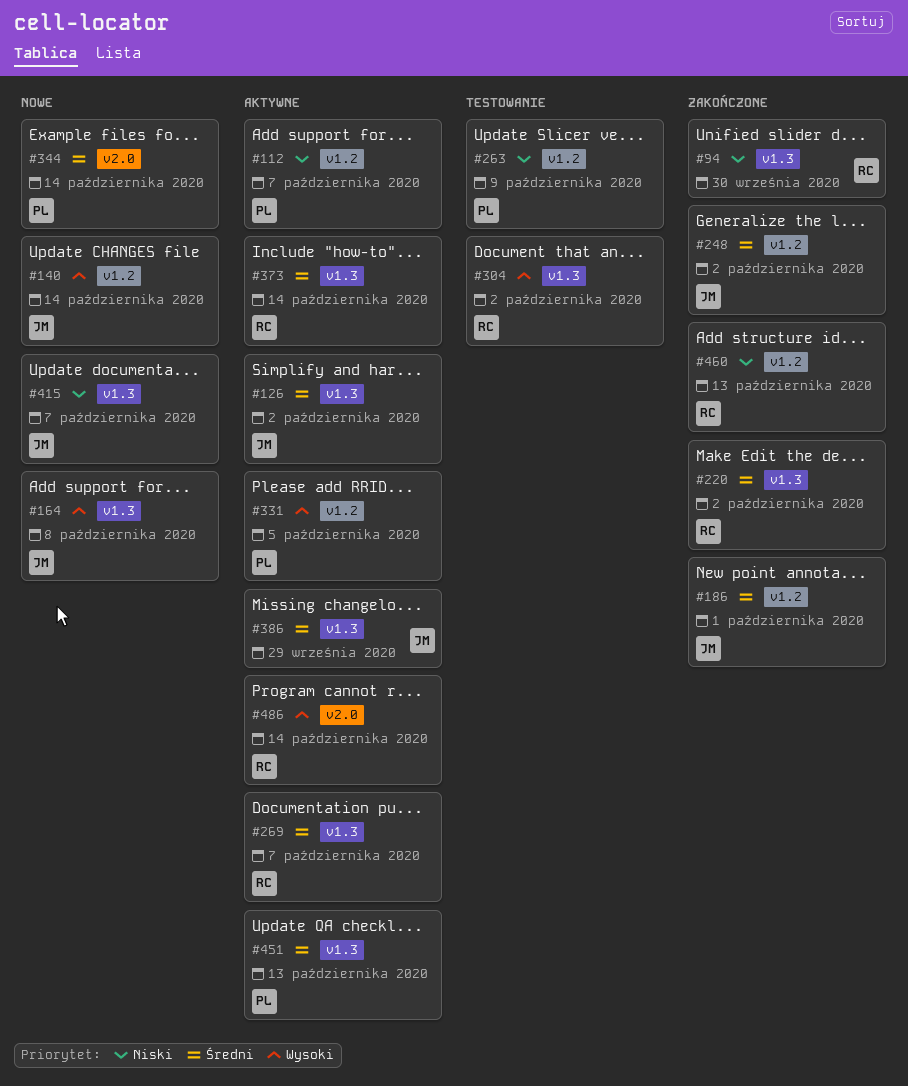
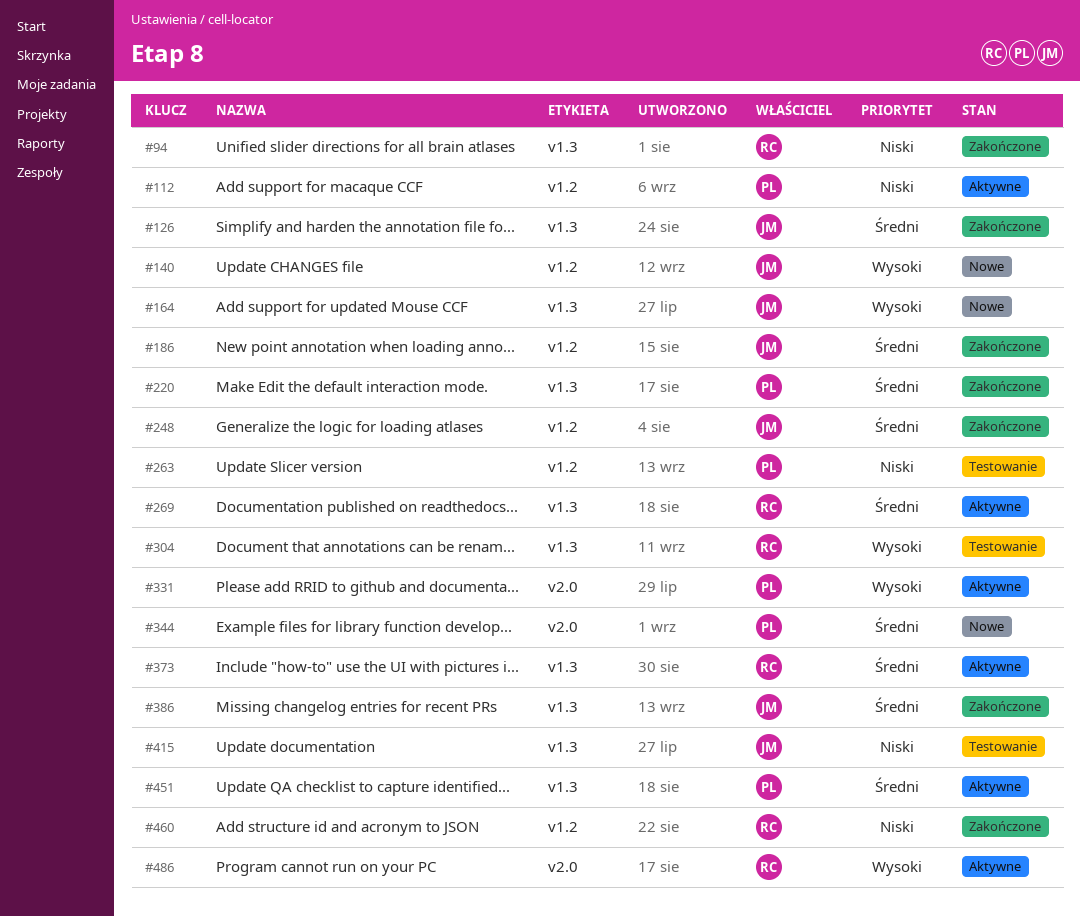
#126, status: Aktywne -> Zakończone
#220, owner: RC -> PL
#331, label: v1.2 -> v2.0
#386, status: Aktywne -> Zakończone
#415, status: Nowe -> Testowanie

